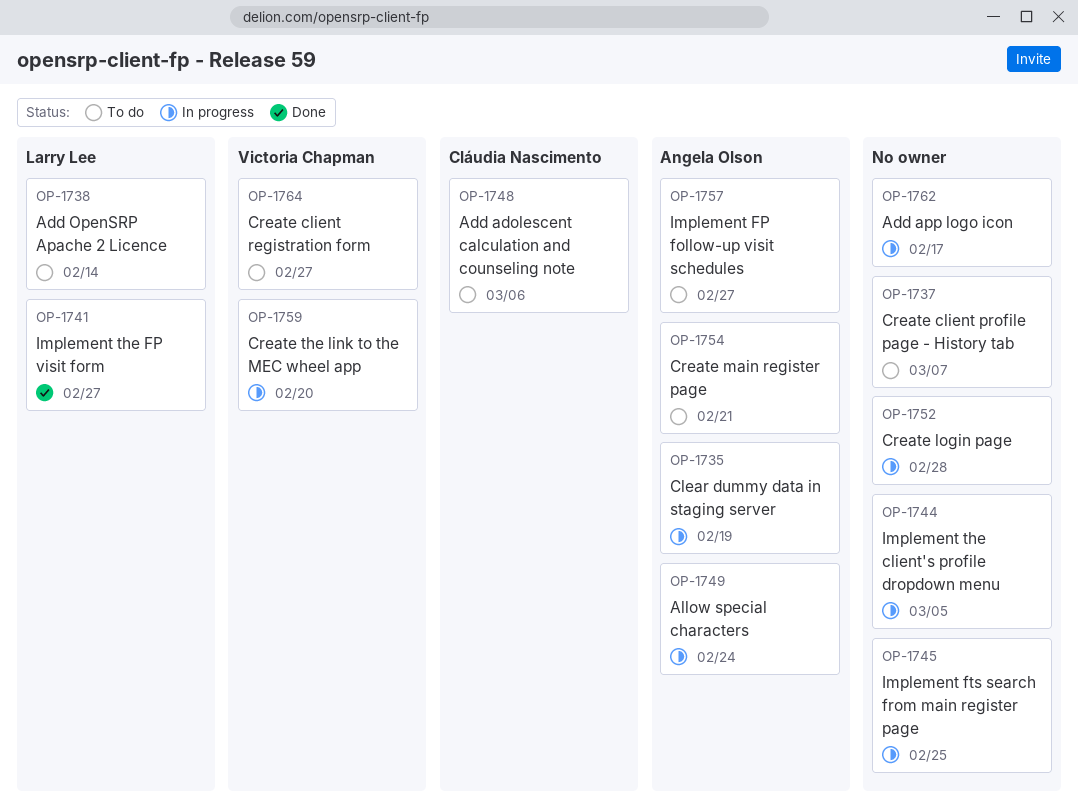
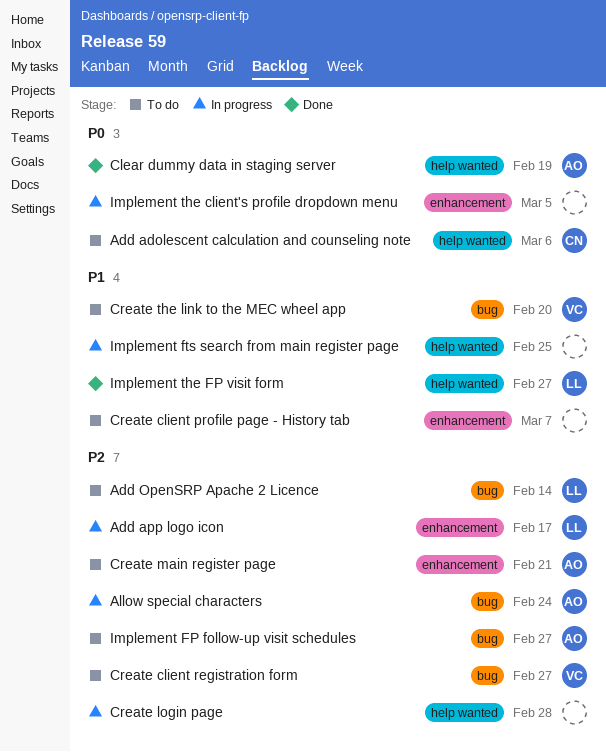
Add app logo icon, owner: none -> Larry Lee
Clear dummy data in staging server, status: In progress -> Done
Create the link to the MEC wheel app, status: In progress -> To do

